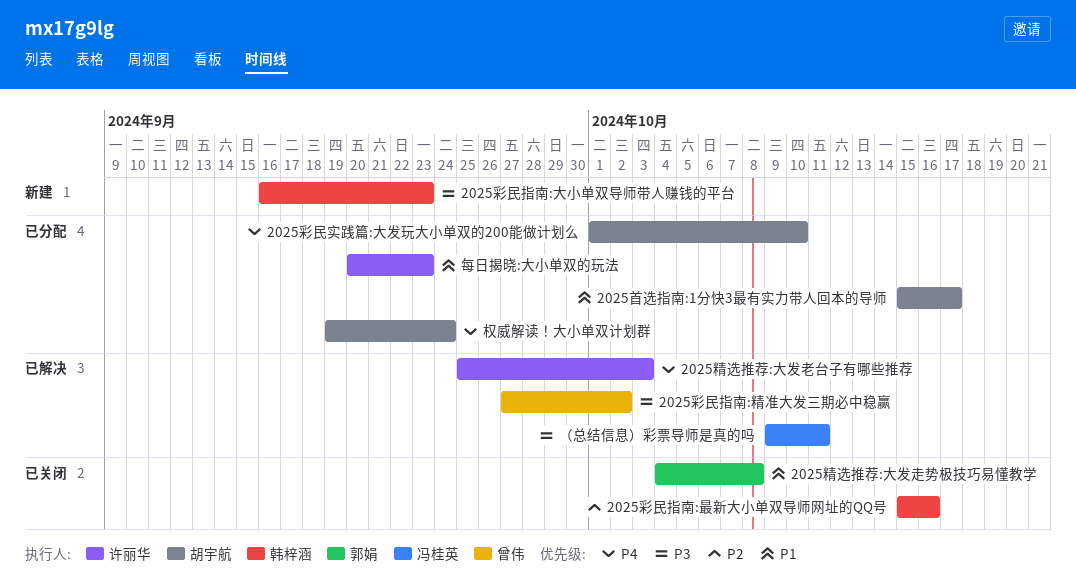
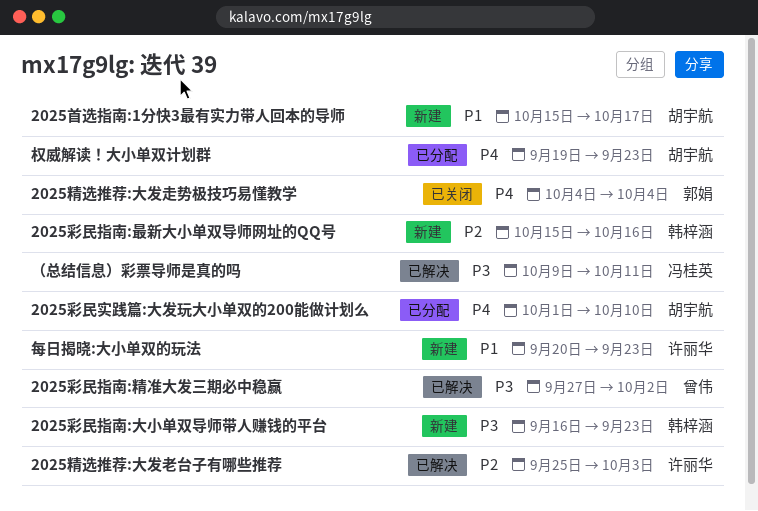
2025彩民指南:最新大小单双导师网址的QQ号, status: 已关闭 -> 新建
2025精选推荐:大发老台子有哪些推荐, priority: P4 -> P2
2025精选推荐:大发走势极技巧易懂教学, priority: P1 -> P4
2025精选推荐:大发走势极技巧易懂教学, due: Oct 8 -> Oct 4
2025首选指南:1分快3最有实力带人回本的导师, status: 已分配 -> 新建
权威解读！大小单双计划群, due: Sep 24 -> Sep 23
每日揭晓:大小单双的玩法, status: 已分配 -> 新建

